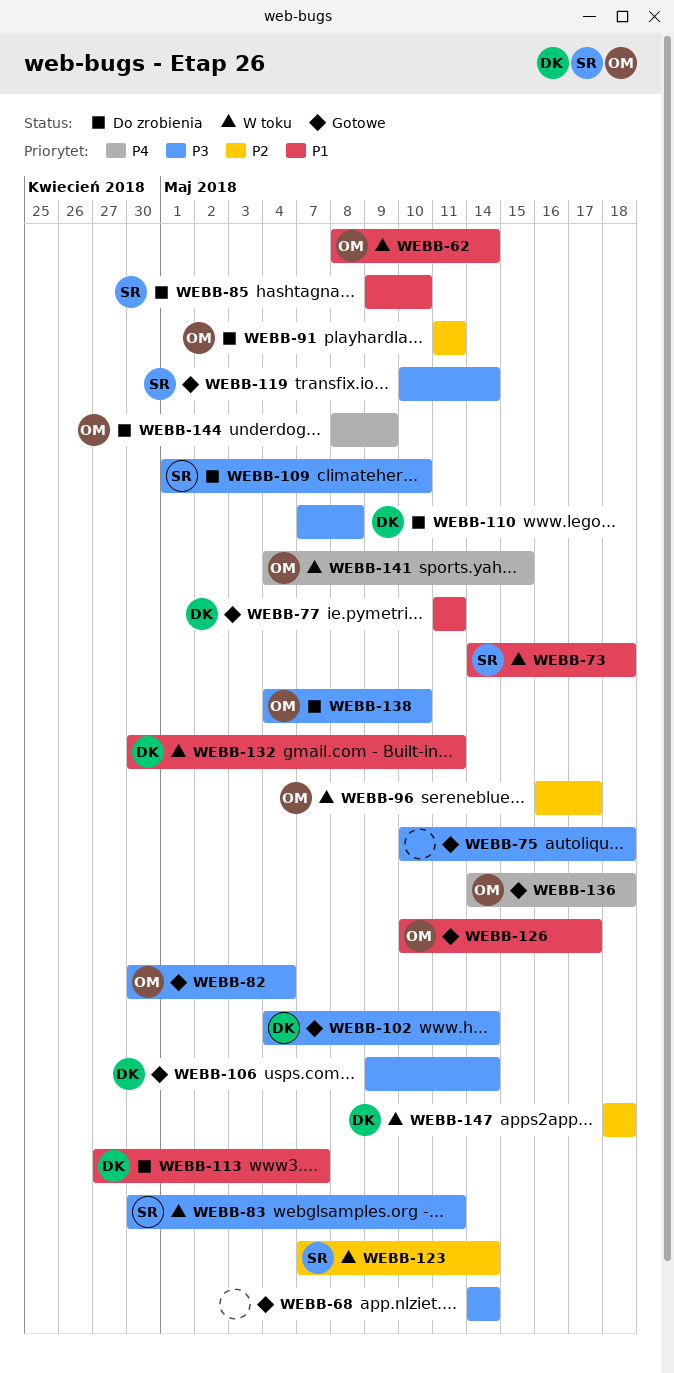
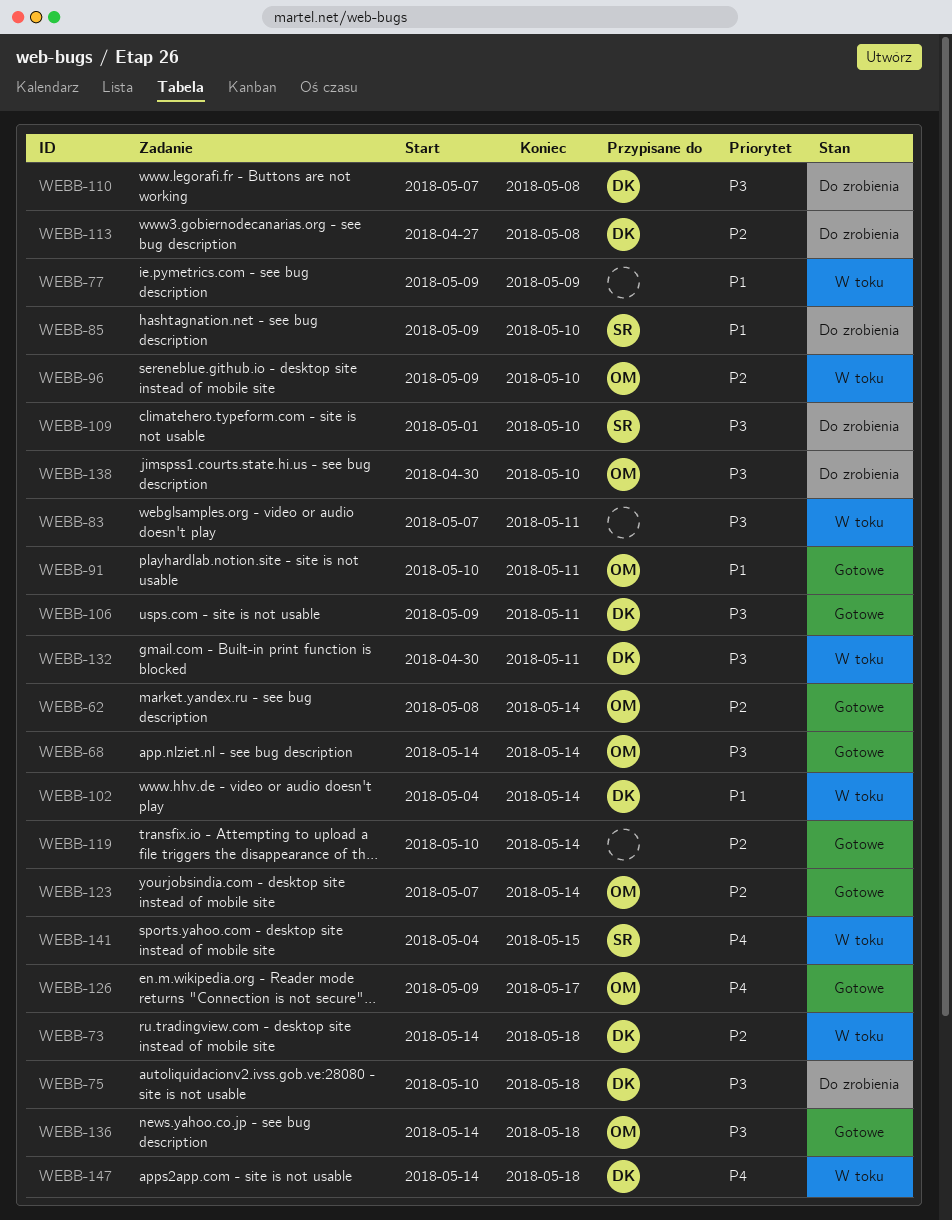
WEBB-62, status: W toku -> Gotowe
WEBB-62, priority: P1 -> P2
WEBB-68, owner: none -> OM
WEBB-73, owner: SR -> DK
WEBB-73, priority: P1 -> P2
WEBB-75, status: Gotowe -> Do zrobienia
WEBB-75, owner: none -> DK
WEBB-77, status: Gotowe -> W toku
WEBB-77, owner: DK -> none
WEBB-77, start: May 11 -> May 9
WEBB-77, due: May 11 -> May 9
WEBB-82: present -> none
WEBB-83, owner: SR -> none
WEBB-83, start: Apr 30 -> May 7
WEBB-91, status: Do zrobienia -> Gotowe
WEBB-91, priority: P2 -> P1
WEBB-91, start: May 11 -> May 10
WEBB-96, start: May 16 -> May 9
WEBB-96, due: May 17 -> May 10
WEBB-102, status: Gotowe -> W toku
WEBB-102, priority: P3 -> P1
WEBB-106, due: May 14 -> May 11
WEBB-113, priority: P1 -> P2
WEBB-113, due: May 7 -> May 8
WEBB-119, owner: SR -> none
WEBB-119, priority: P3 -> P2
WEBB-123, status: W toku -> Gotowe
WEBB-123, owner: SR -> OM
WEBB-126, priority: P1 -> P4
WEBB-126, start: May 10 -> May 9
WEBB-132, priority: P1 -> P3
WEBB-136, priority: P4 -> P3
WEBB-138, start: May 4 -> Apr 30
WEBB-141, owner: OM -> SR
WEBB-144: present -> none
WEBB-147, priority: P2 -> P4
WEBB-147, start: May 18 -> May 14

